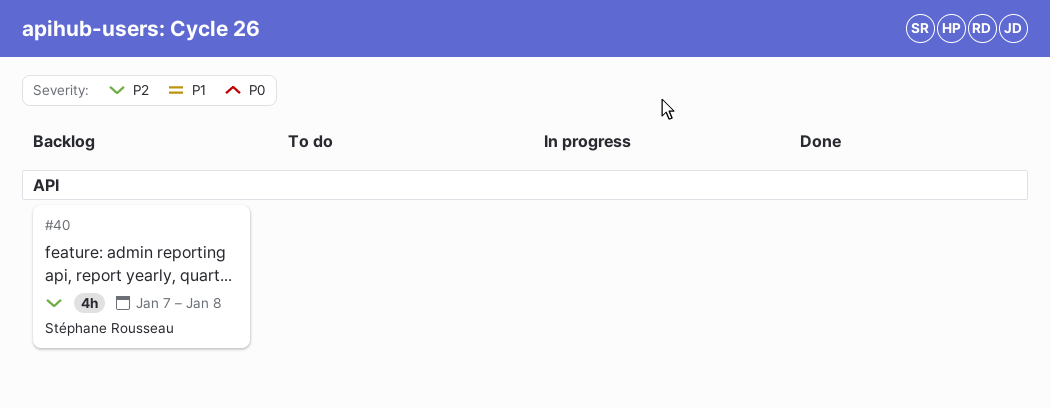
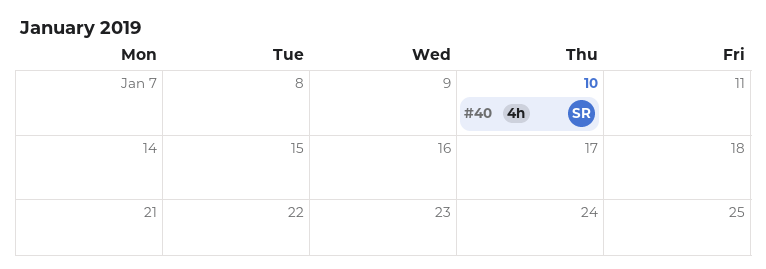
#40, due: Jan 8 -> Jan 10

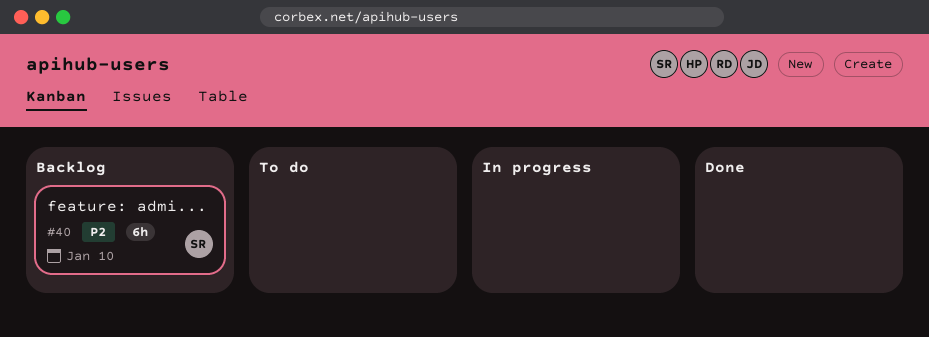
#40, estimate: 4h -> 6h

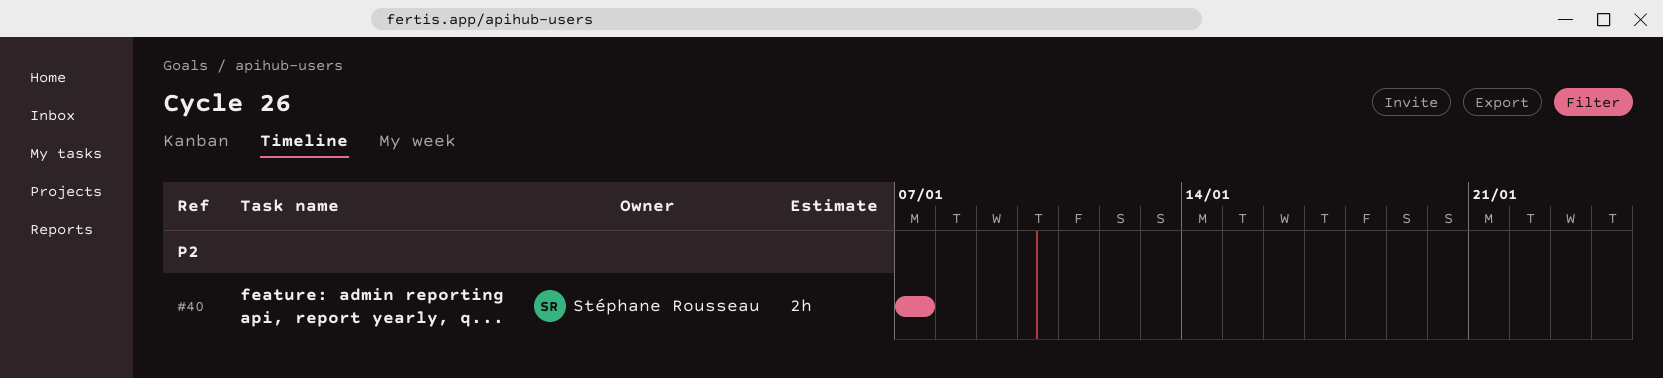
#40, estimate: 6h -> 2h
#40, due: Jan 10 -> Jan 7

